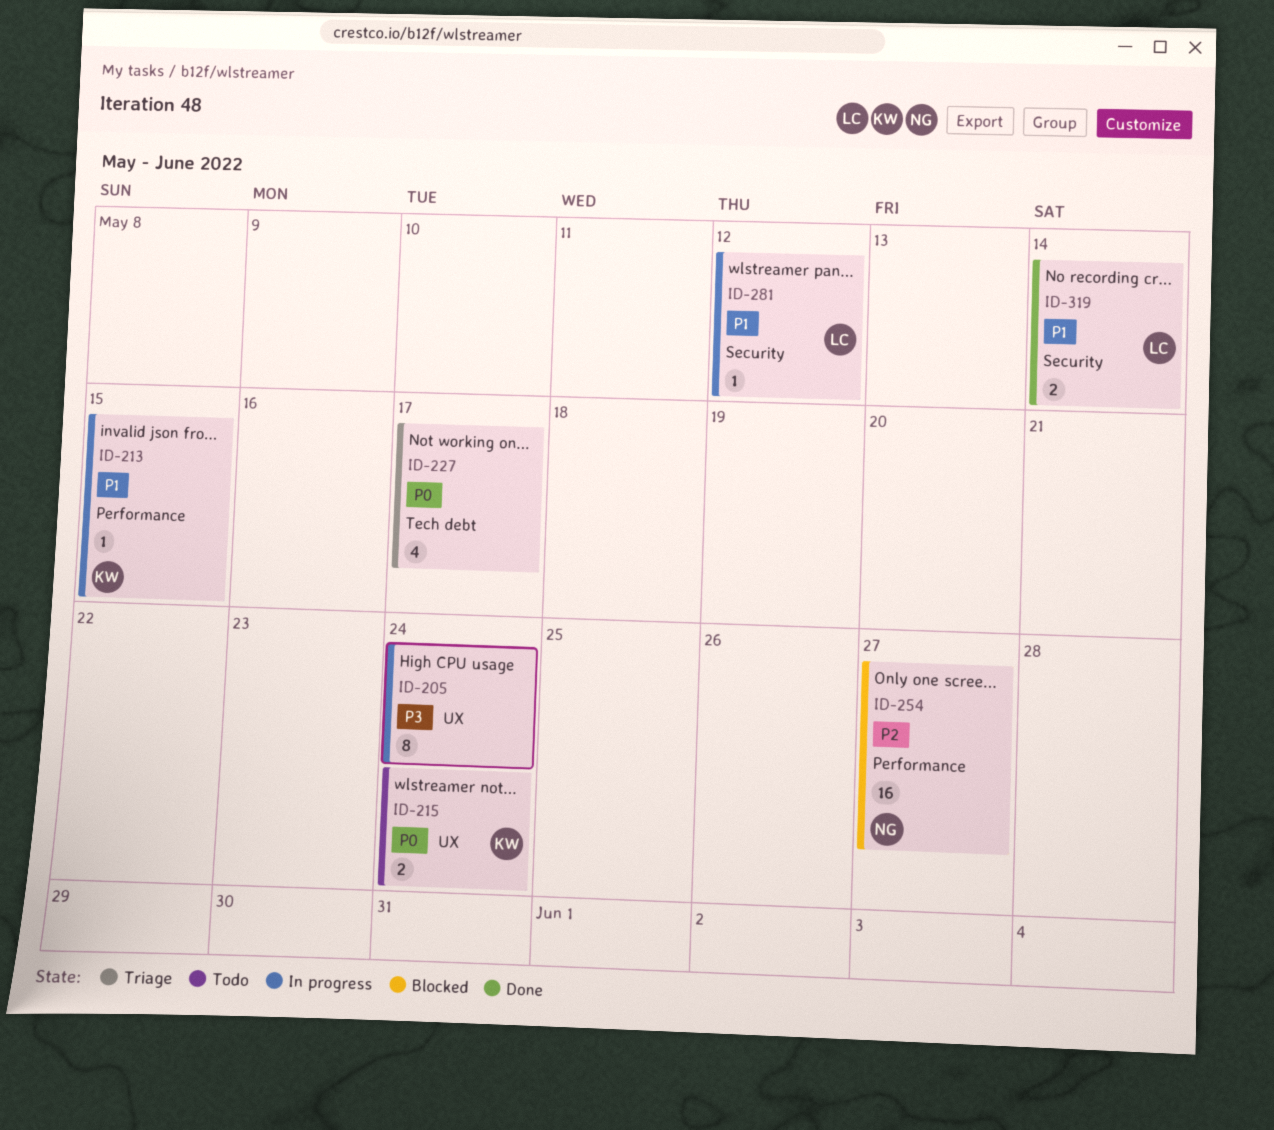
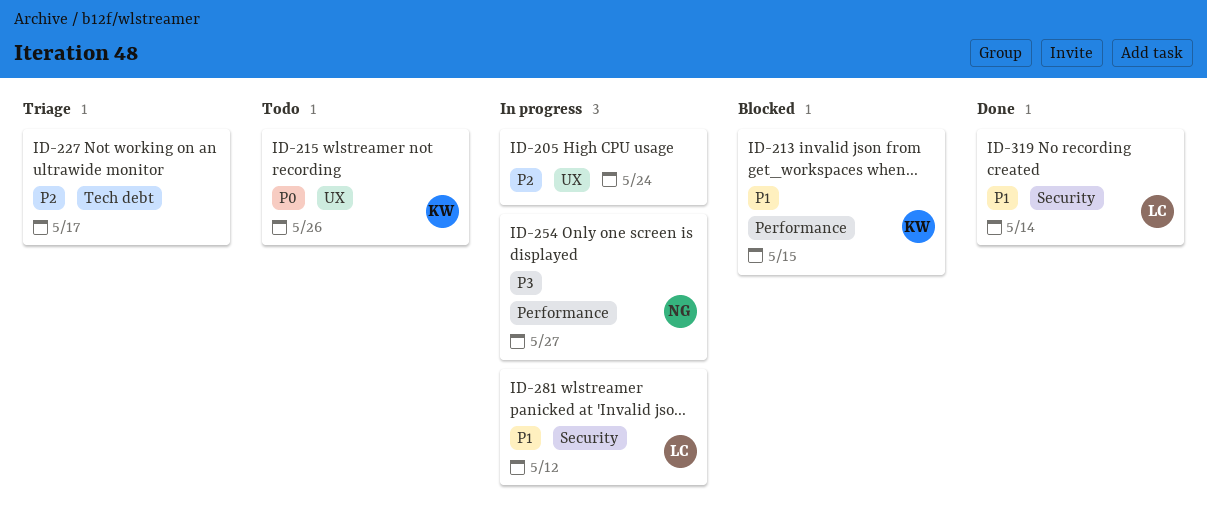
ID-205, priority: P3 -> P2
ID-213, status: In progress -> Blocked
ID-215, due: May 24 -> May 26
ID-227, priority: P0 -> P2
ID-254, status: Blocked -> In progress
ID-254, priority: P2 -> P3

